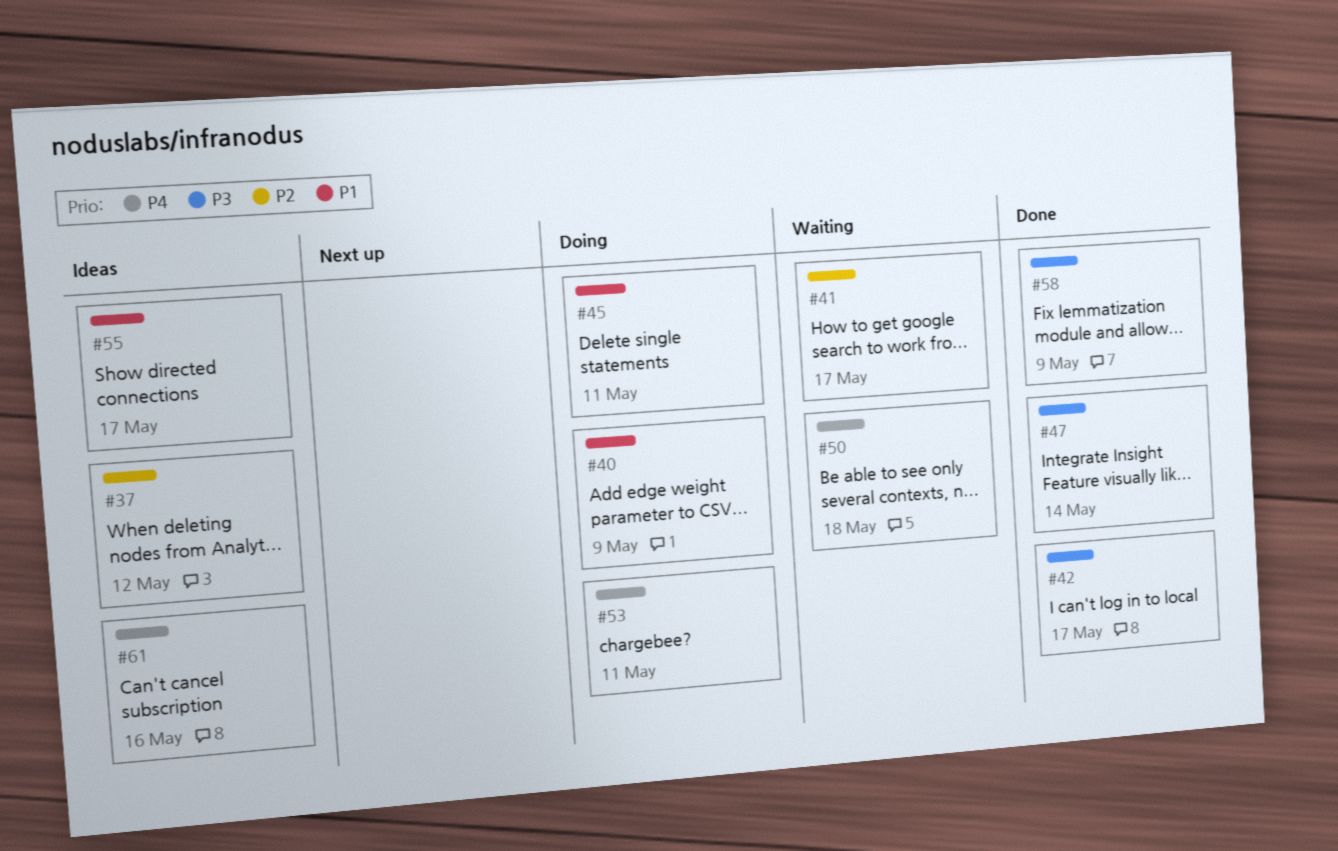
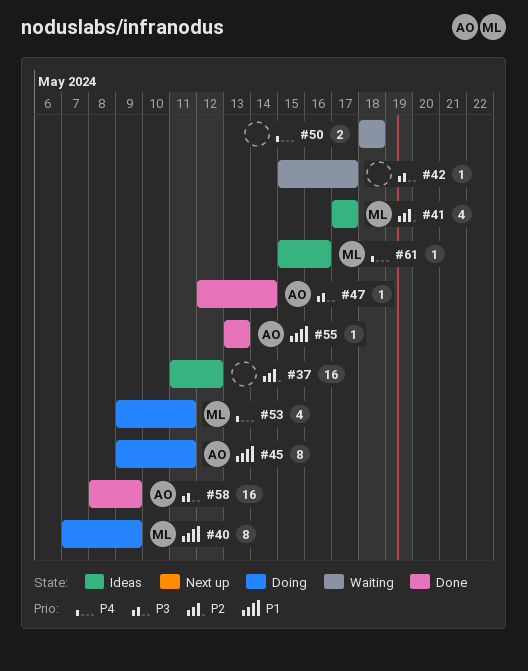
#41, status: Waiting -> Ideas
#42, status: Done -> Waiting
#55, status: Ideas -> Done
#55, due: May 17 -> May 13

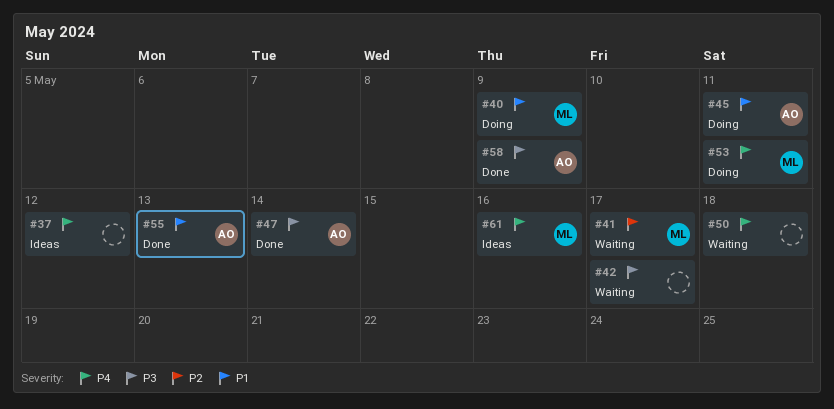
#37, priority: P2 -> P4
#41, status: Ideas -> Waiting

